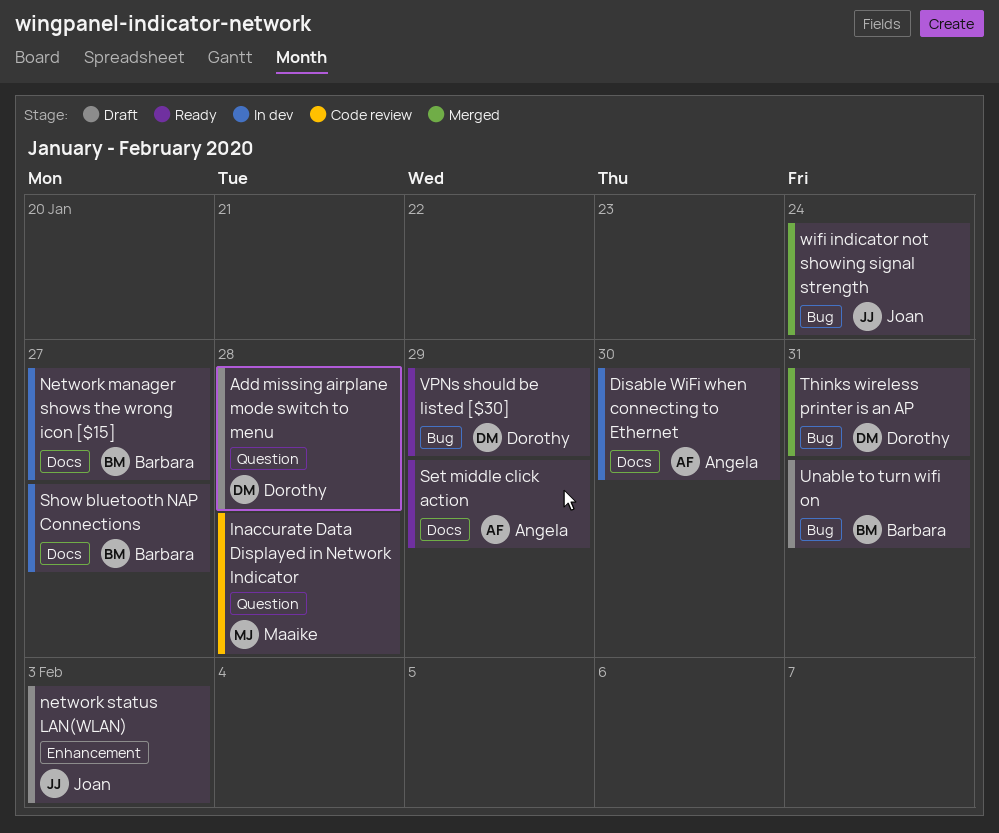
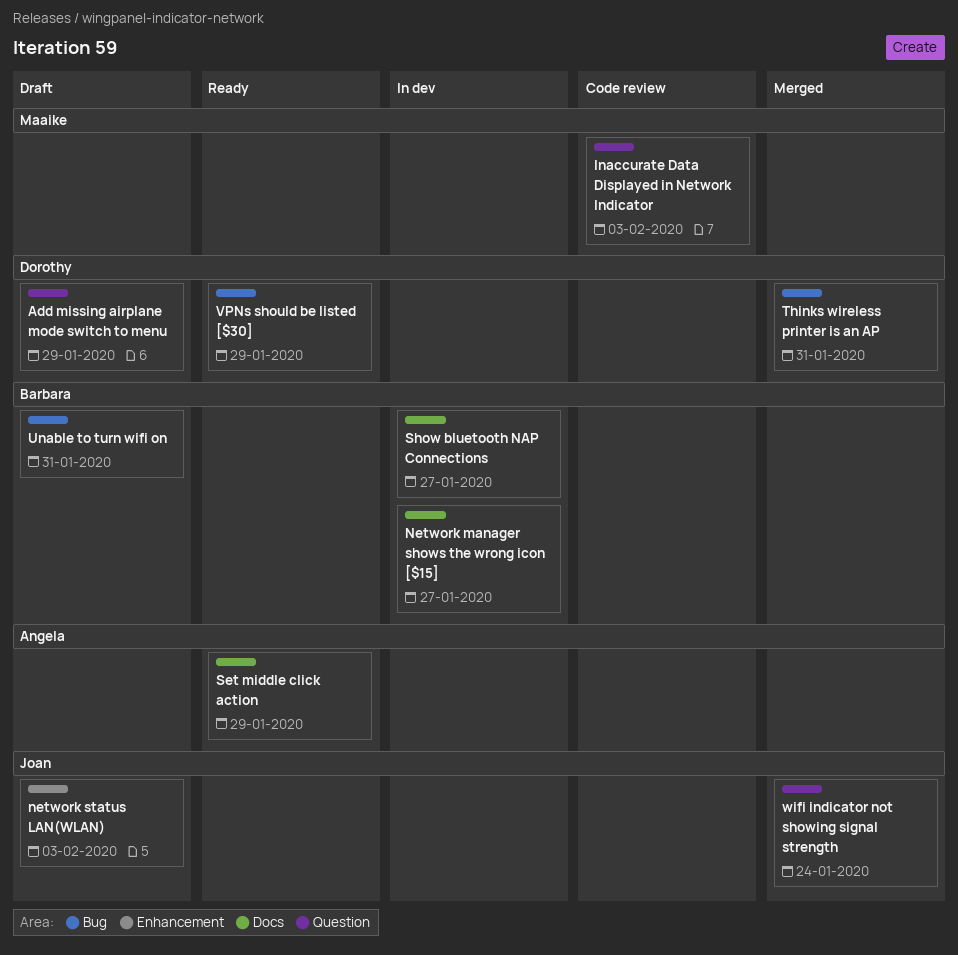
Add missing airplane mode switch to menu, due: Jan 28 -> Jan 29
Disable WiFi when connecting to Ethernet: present -> none
Inaccurate Data Displayed in Network Indicator, due: Jan 28 -> Feb 3
wifi indicator not showing signal strength, label: Bug -> Question

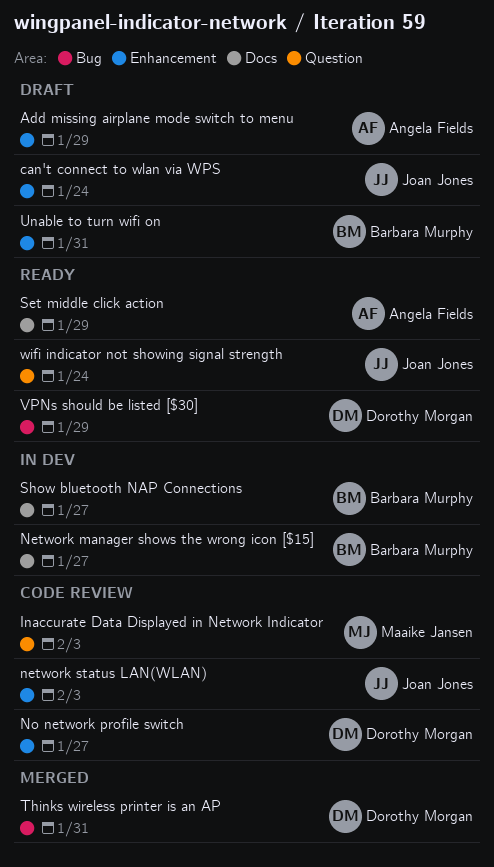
Add missing airplane mode switch to menu, owner: Dorothy Morgan -> Angela Fields
Add missing airplane mode switch to menu, label: Question -> Enhancement
can't connect to wlan via WPS: none -> present
network status LAN(WLAN), status: Draft -> Code review
No network profile switch: none -> present
Unable to turn wifi on, label: Bug -> Enhancement
wifi indicator not showing signal strength, status: Merged -> Ready

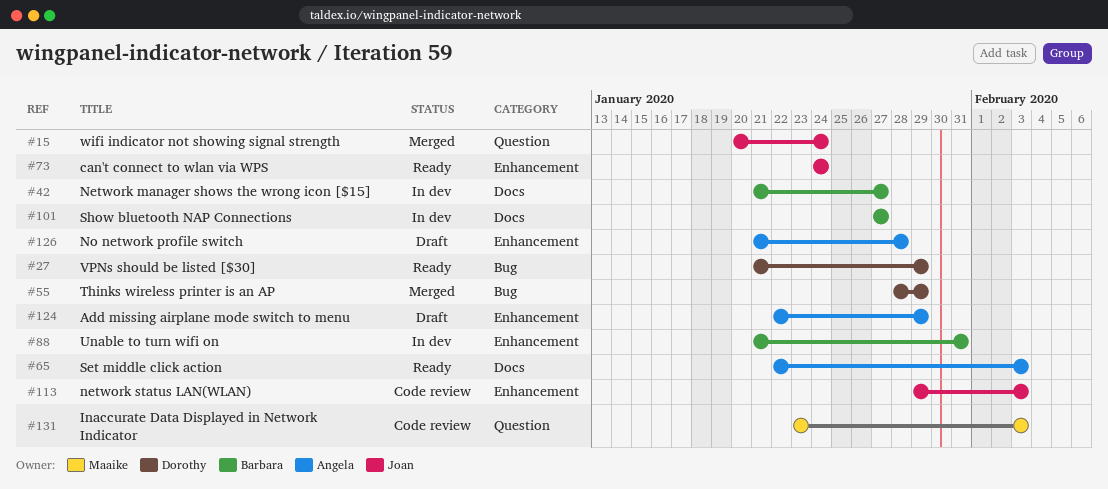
can't connect to wlan via WPS, status: Draft -> Ready
No network profile switch, status: Code review -> Draft
No network profile switch, owner: Dorothy Morgan -> Angela Fields
No network profile switch, due: Jan 27 -> Jan 28
Set middle click action, due: Jan 29 -> Feb 3
Thinks wireless printer is an AP, due: Jan 31 -> Jan 29
Unable to turn wifi on, status: Draft -> In dev
wifi indicator not showing signal strength, status: Ready -> Merged

